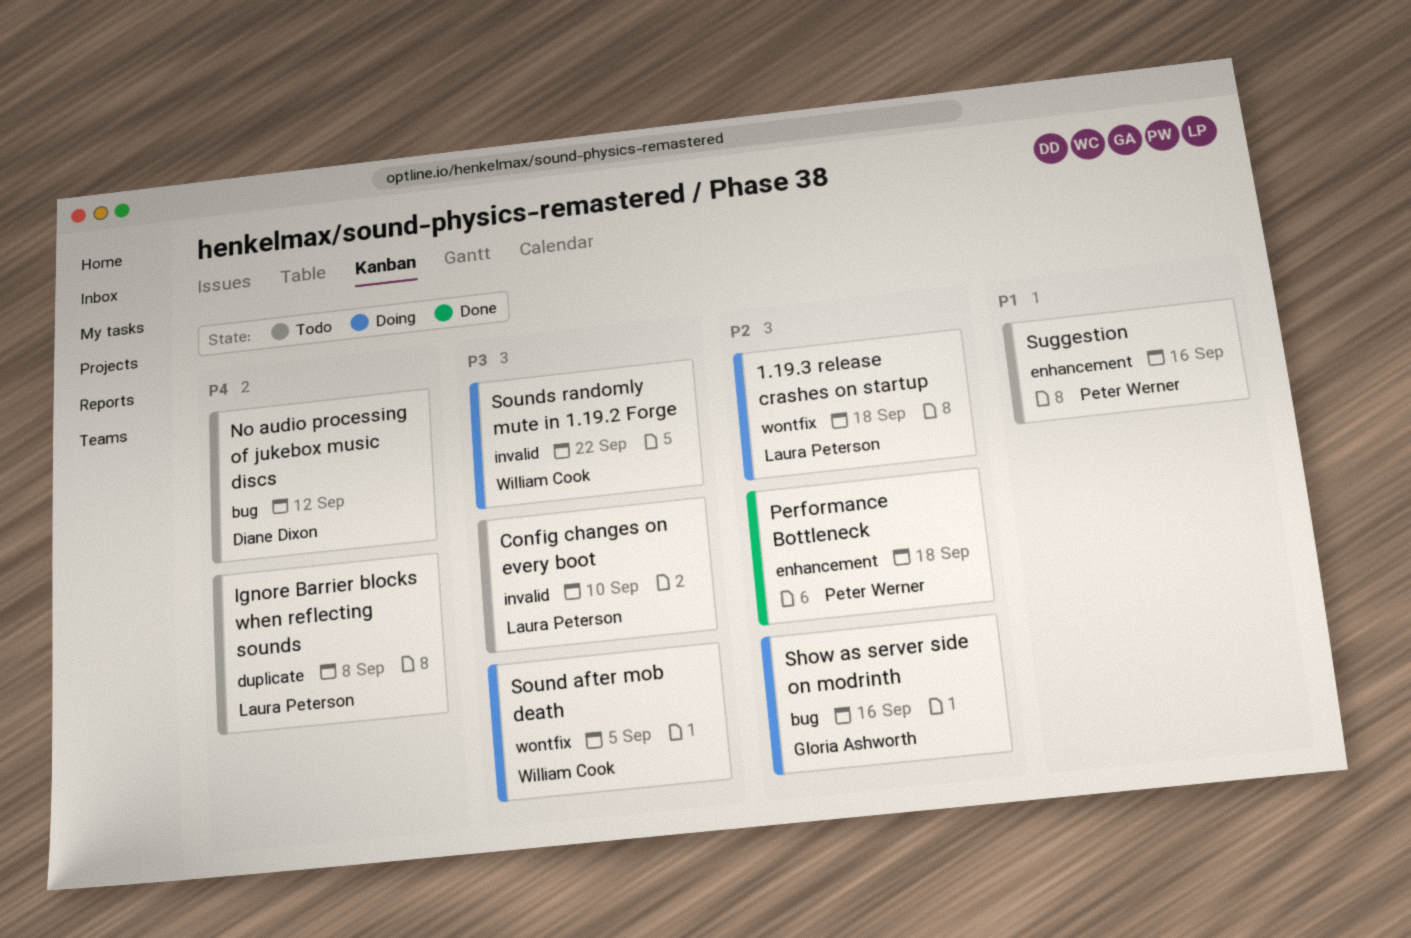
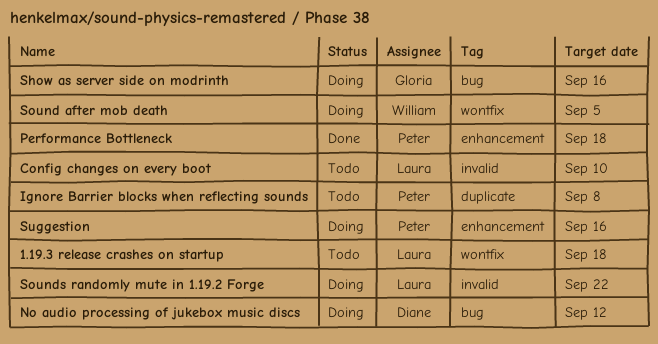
1.19.3 release crashes on startup, status: Doing -> Todo
Ignore Barrier blocks when reflecting sounds, owner: Laura Peterson -> Peter Werner
No audio processing of jukebox music discs, status: Todo -> Doing
Sounds randomly mute in 1.19.2 Forge, owner: William Cook -> Laura Peterson
Suggestion, status: Todo -> Doing

